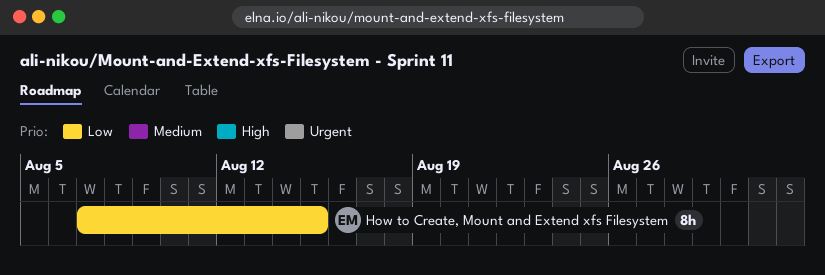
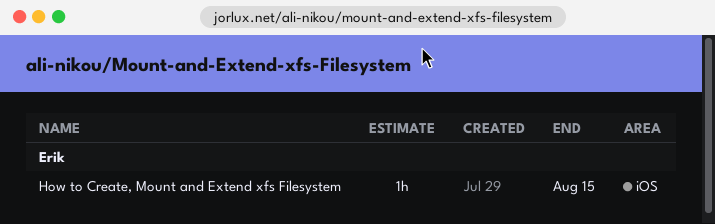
How to Create, Mount and Extend xfs Filesystem, estimate: 8h -> 1h

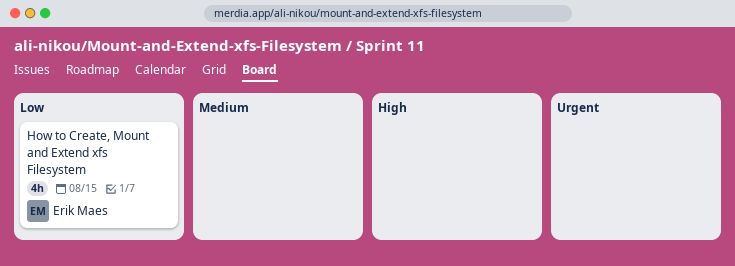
How to Create, Mount and Extend xfs Filesystem, estimate: 1h -> 4h

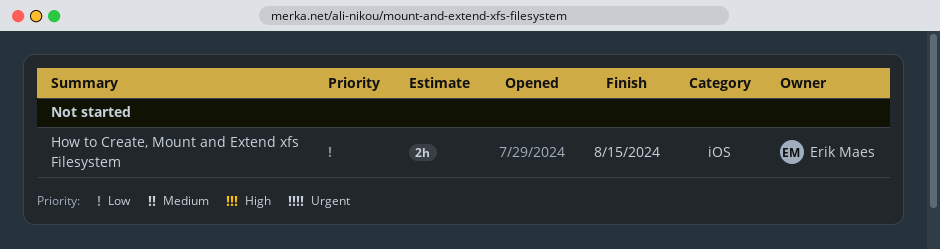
How to Create, Mount and Extend xfs Filesystem, estimate: 4h -> 2h

